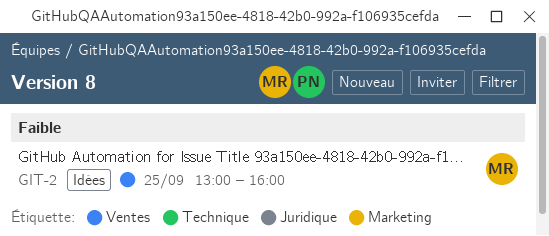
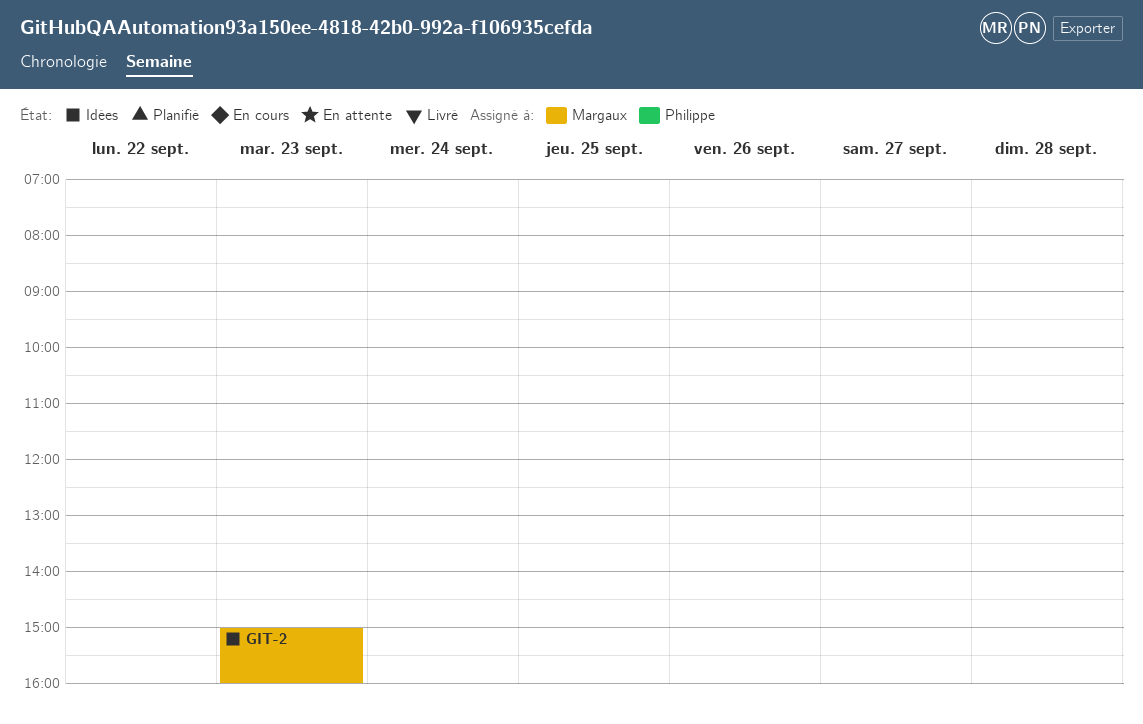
GIT-2, day: Sep 25 -> Sep 23
GIT-2, begins: 13:00 -> 15:00

